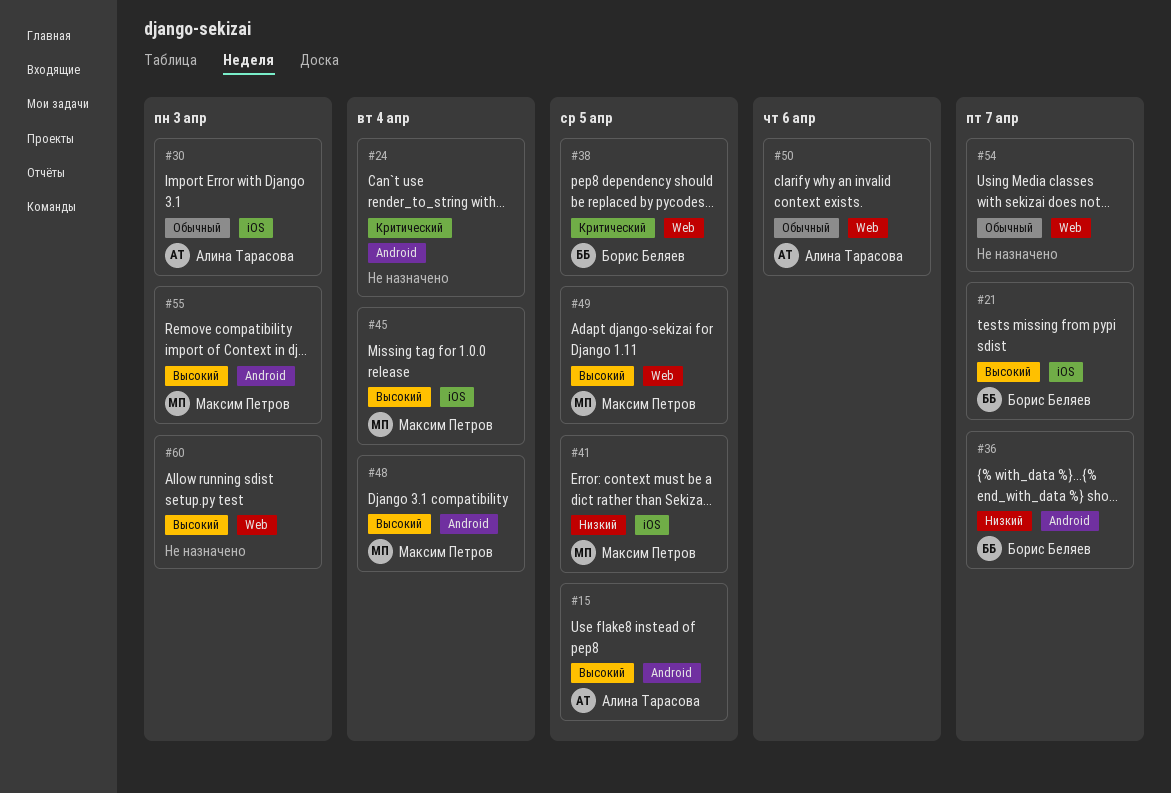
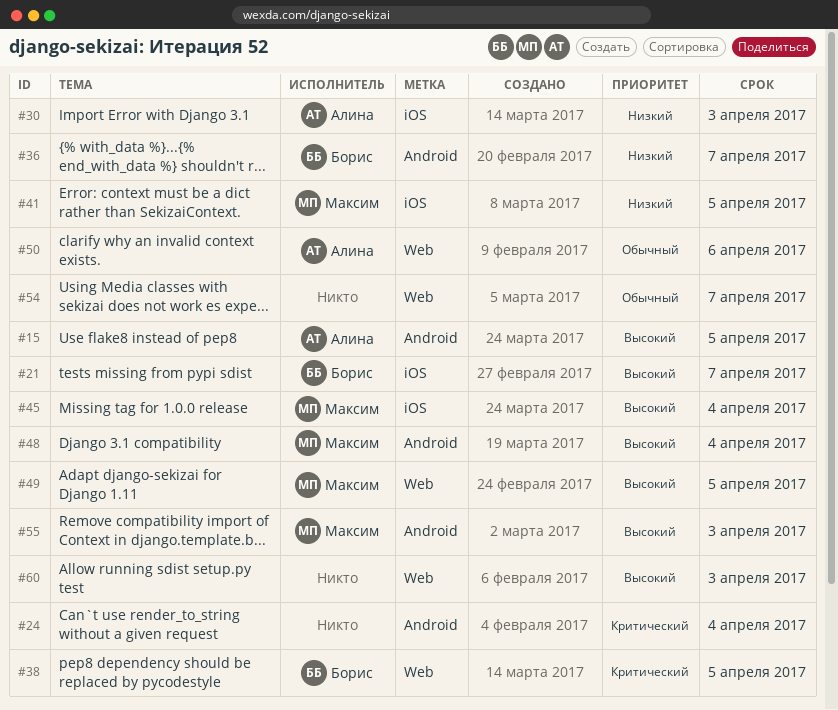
#30, priority: Обычный -> Низкий

